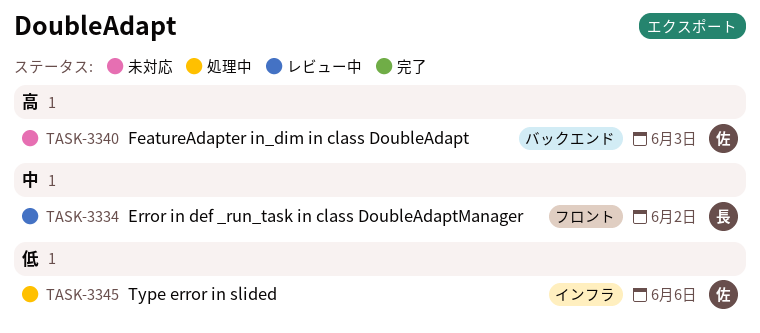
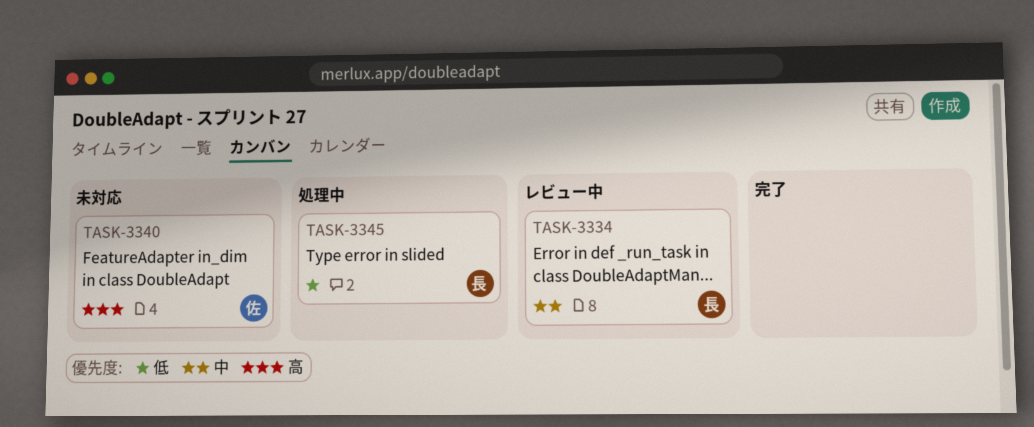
TASK-3345, owner: 佐 -> 長

